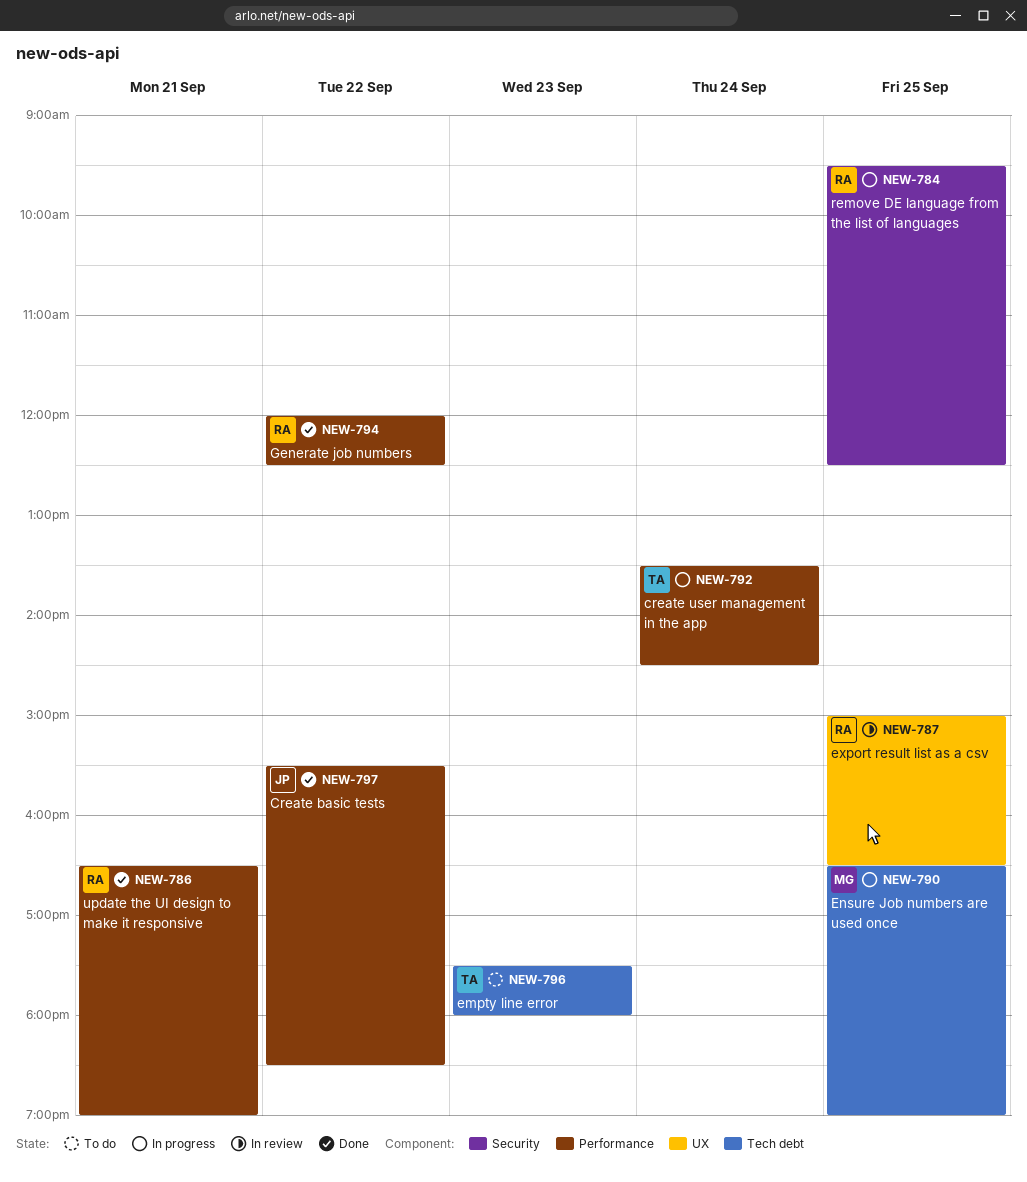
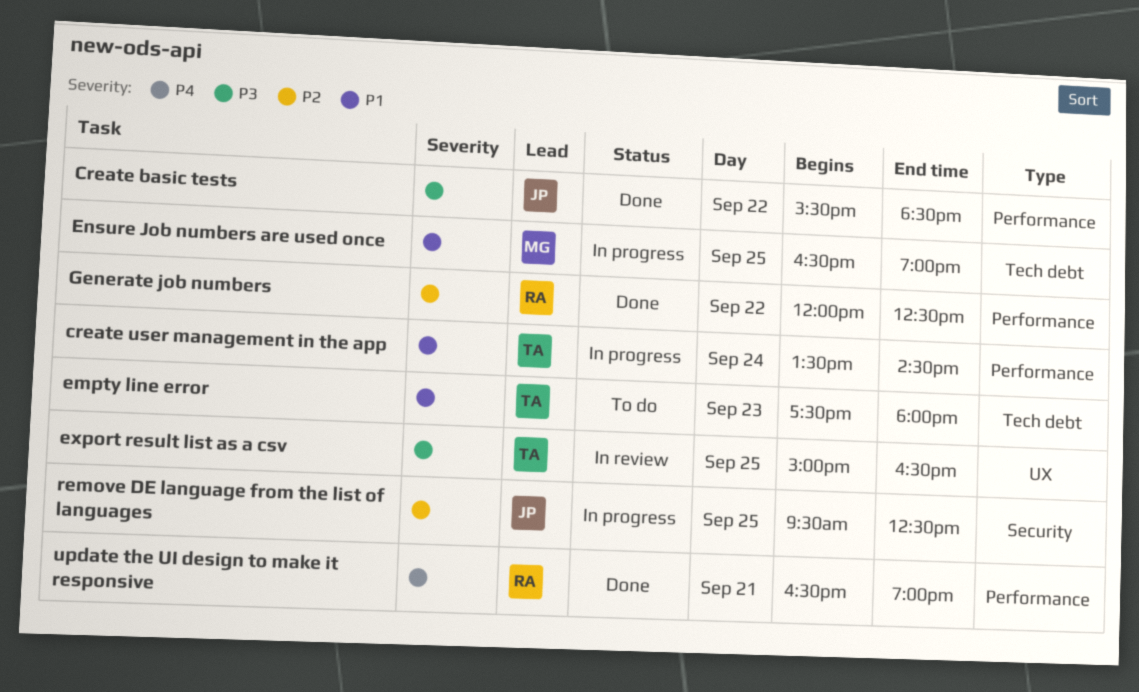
export result list as a csv, owner: RA -> TA
remove DE language from the list of languages, owner: RA -> JP

